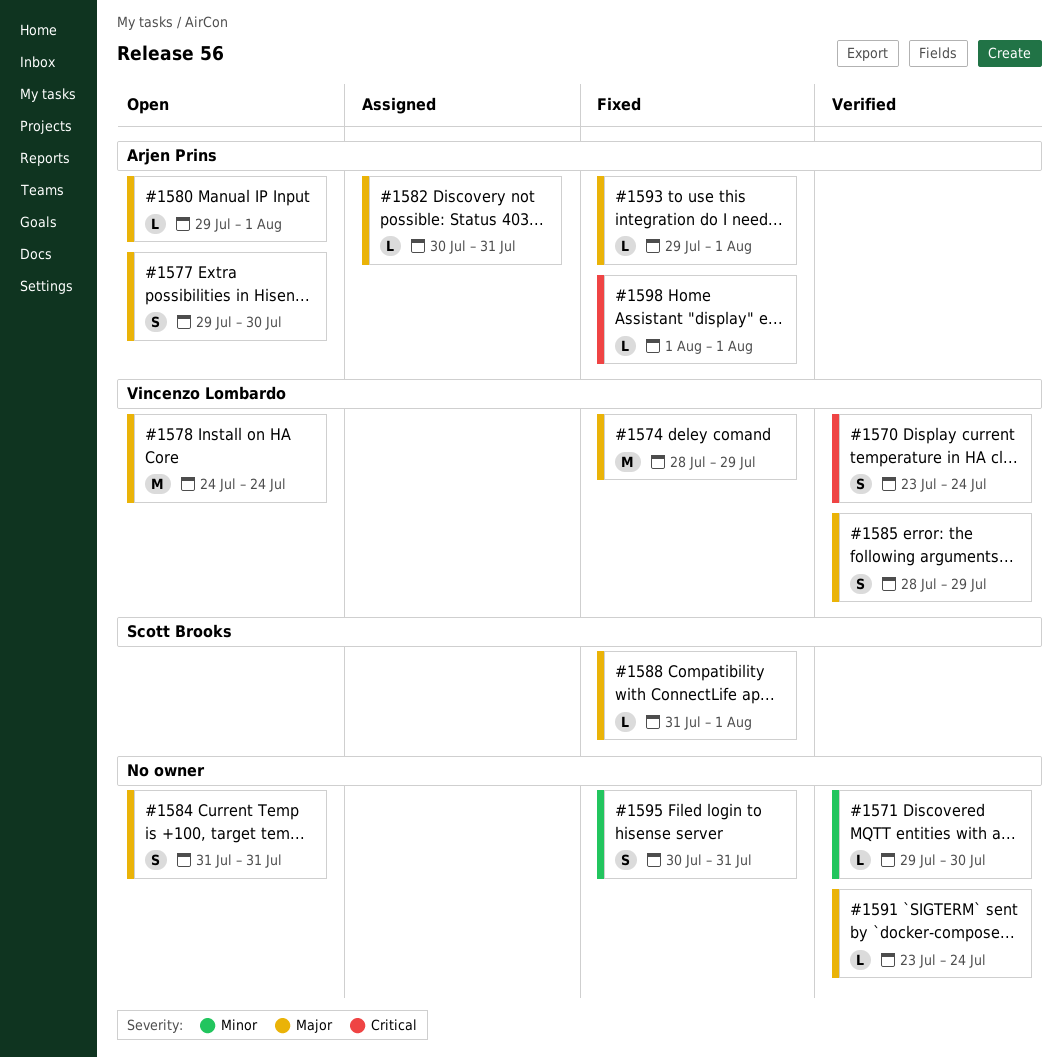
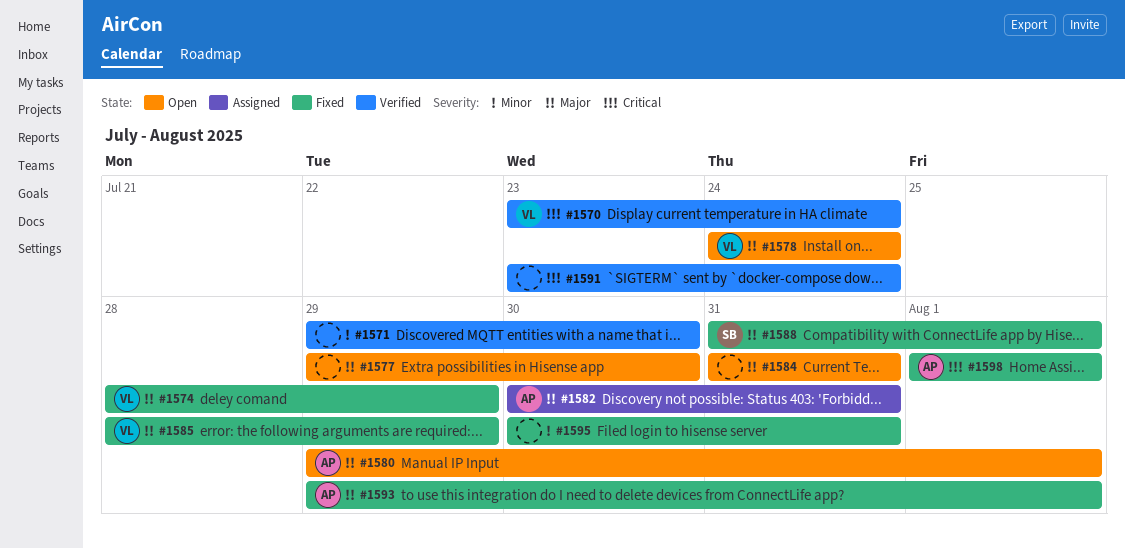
#1577, owner: Arjen Prins -> none
#1585, status: Verified -> Fixed
#1591, priority: Major -> Critical

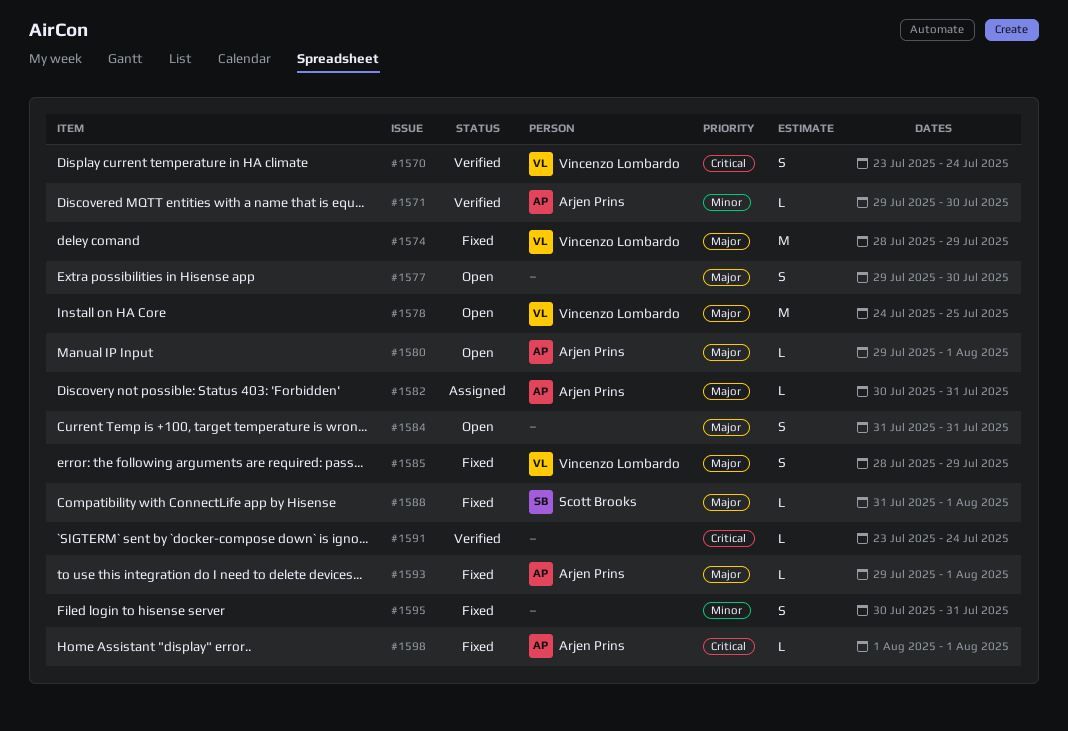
#1571, owner: none -> Arjen Prins
#1578, due: Jul 24 -> Jul 25

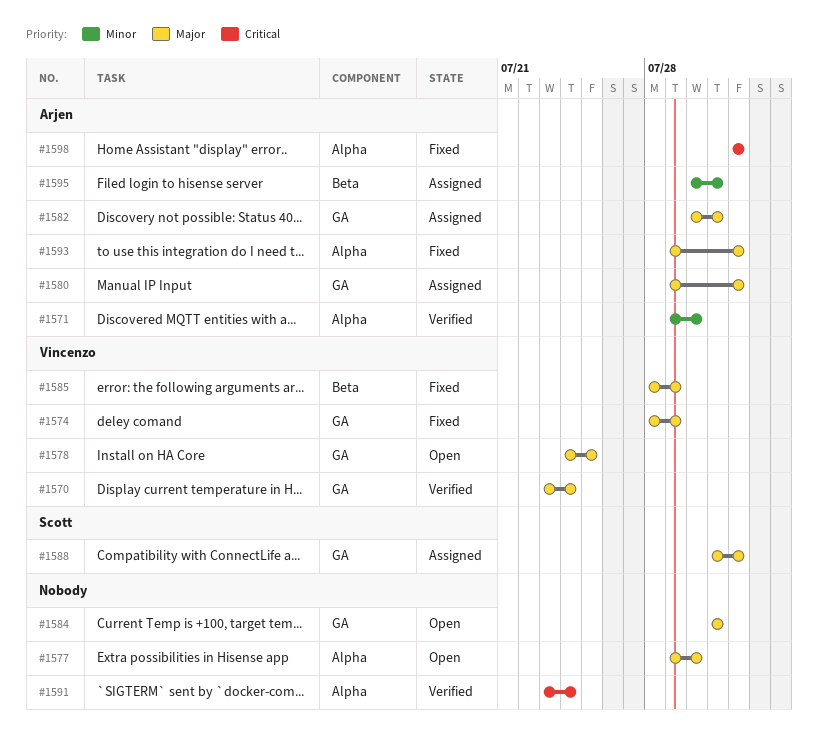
#1570, priority: Critical -> Major
#1580, status: Open -> Assigned
#1588, status: Fixed -> Assigned
#1595, status: Fixed -> Assigned
#1595, owner: none -> Arjen Prins

